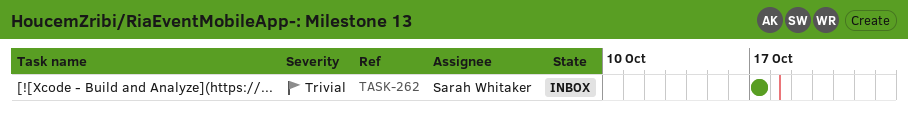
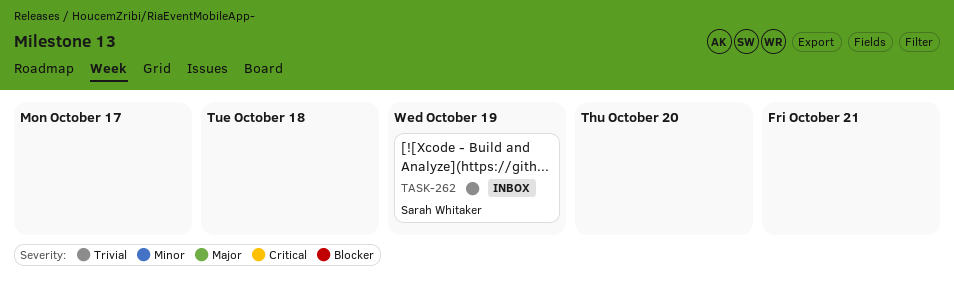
TASK-262, due: Oct 17 -> Oct 19

